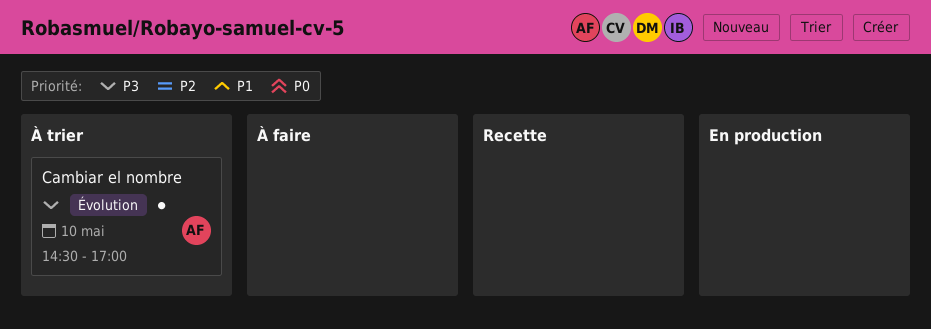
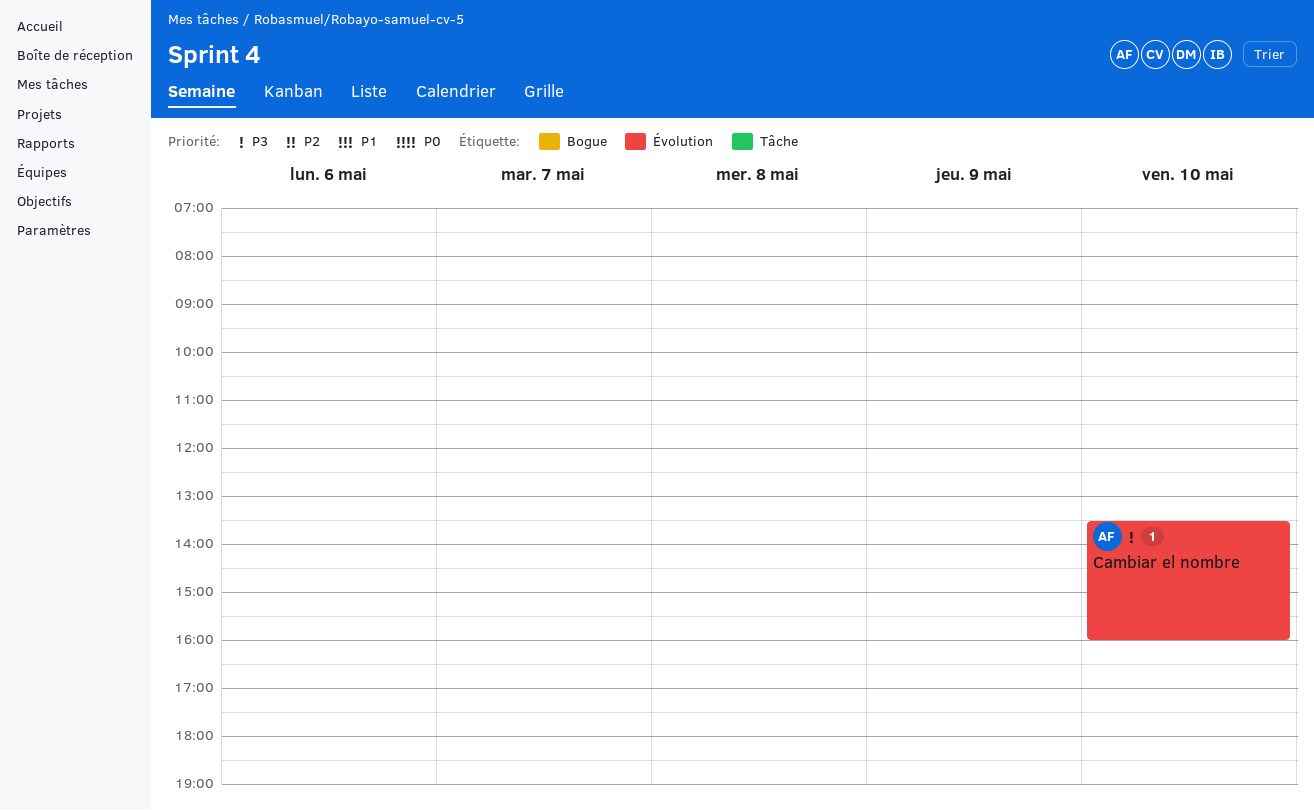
Cambiar el nombre, begins: 14:30 -> 13:30
Cambiar el nombre, ends: 17:00 -> 16:00

